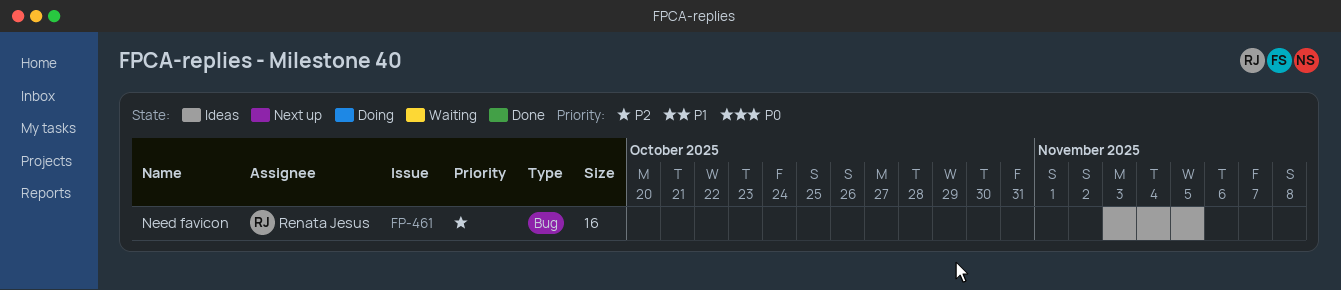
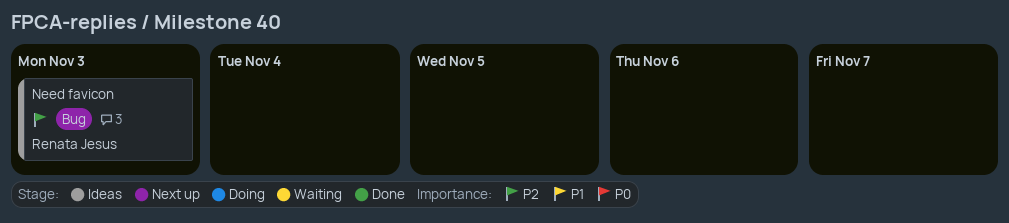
Need favicon, due: Nov 5 -> Nov 3

